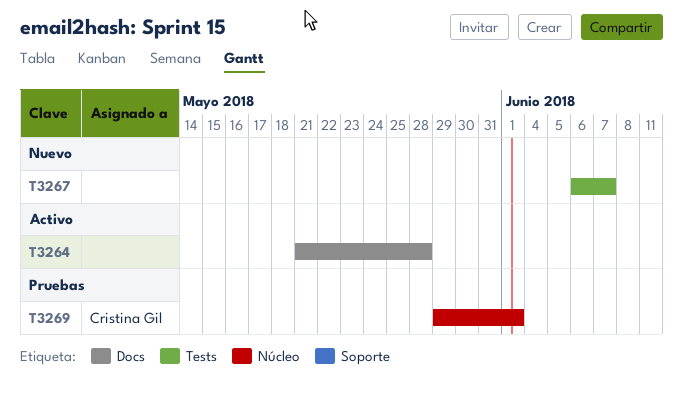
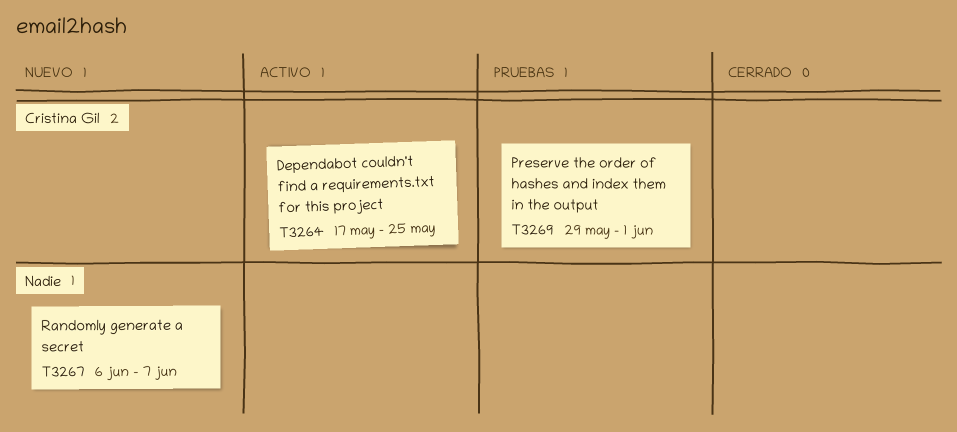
T3264, owner: none -> Cristina Gil
T3264, start: May 21 -> May 17
T3264, due: May 28 -> May 25

